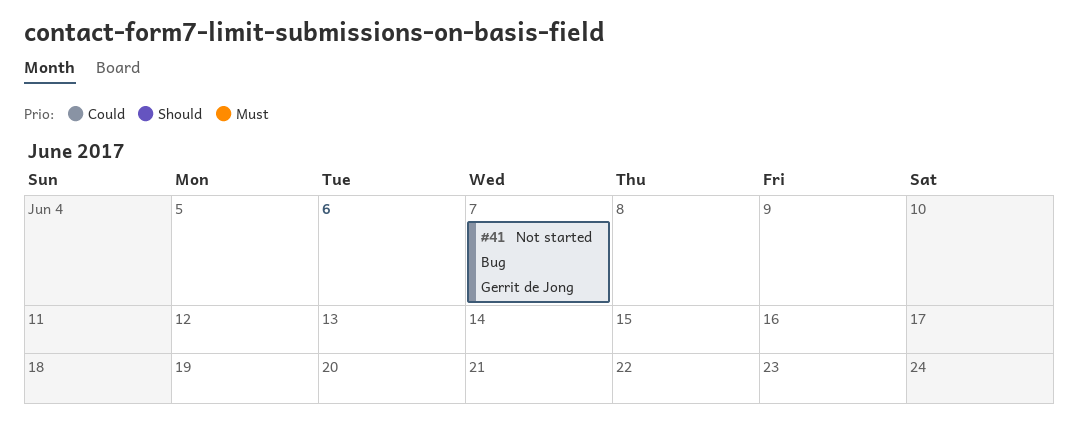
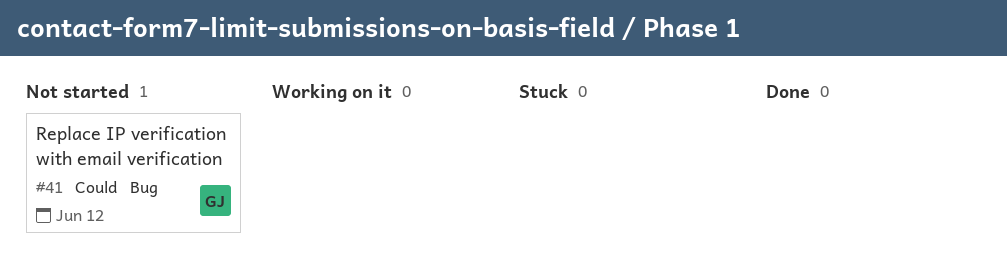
#41, due: Jun 7 -> Jun 12

